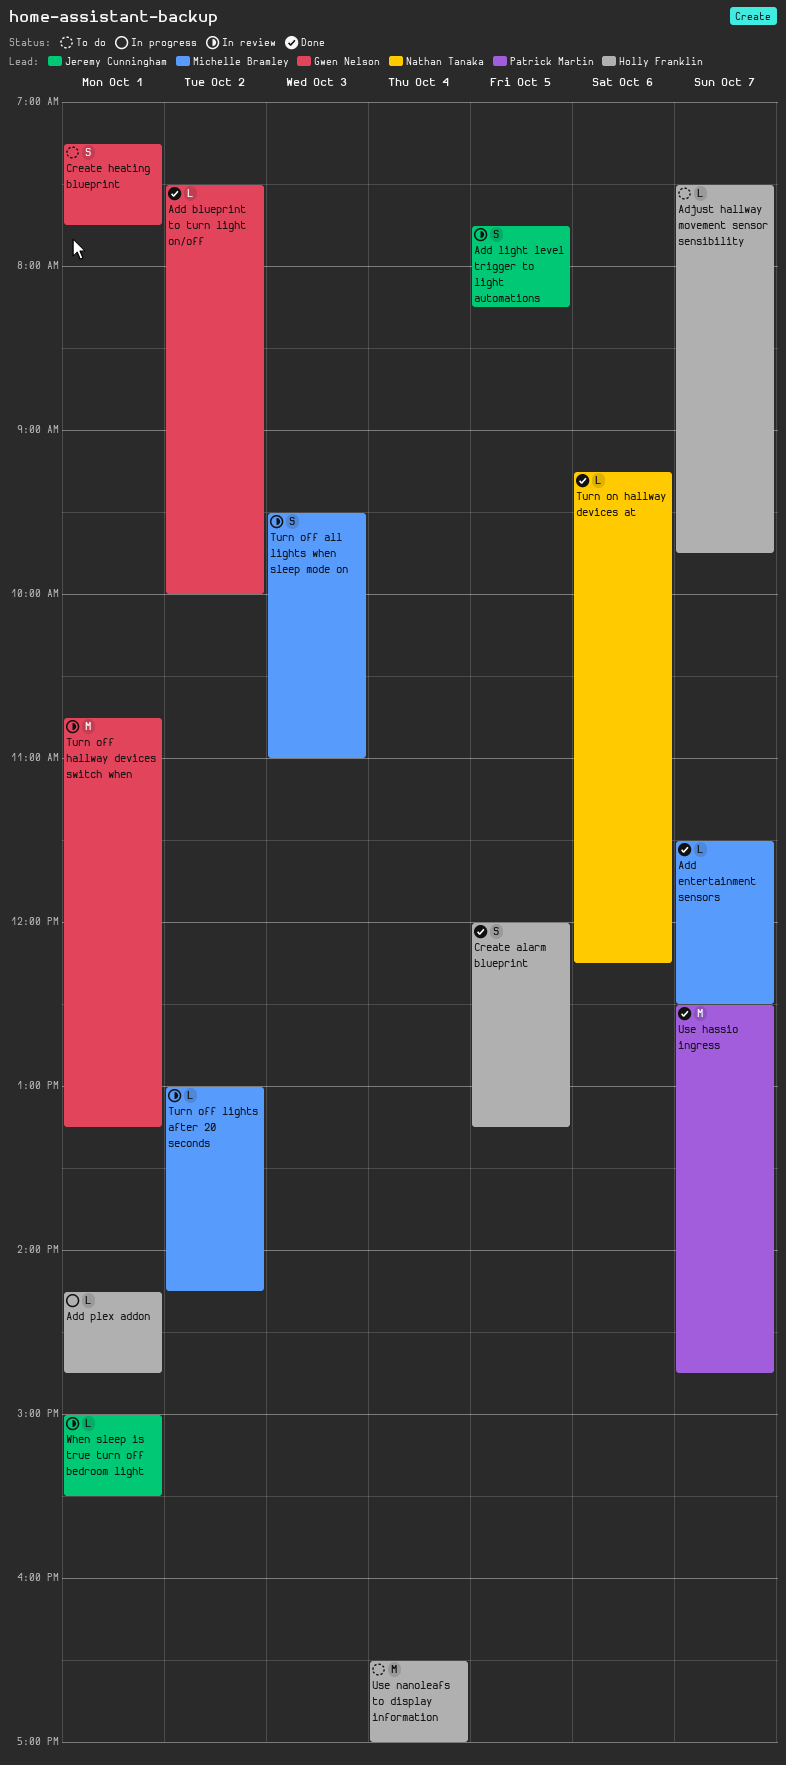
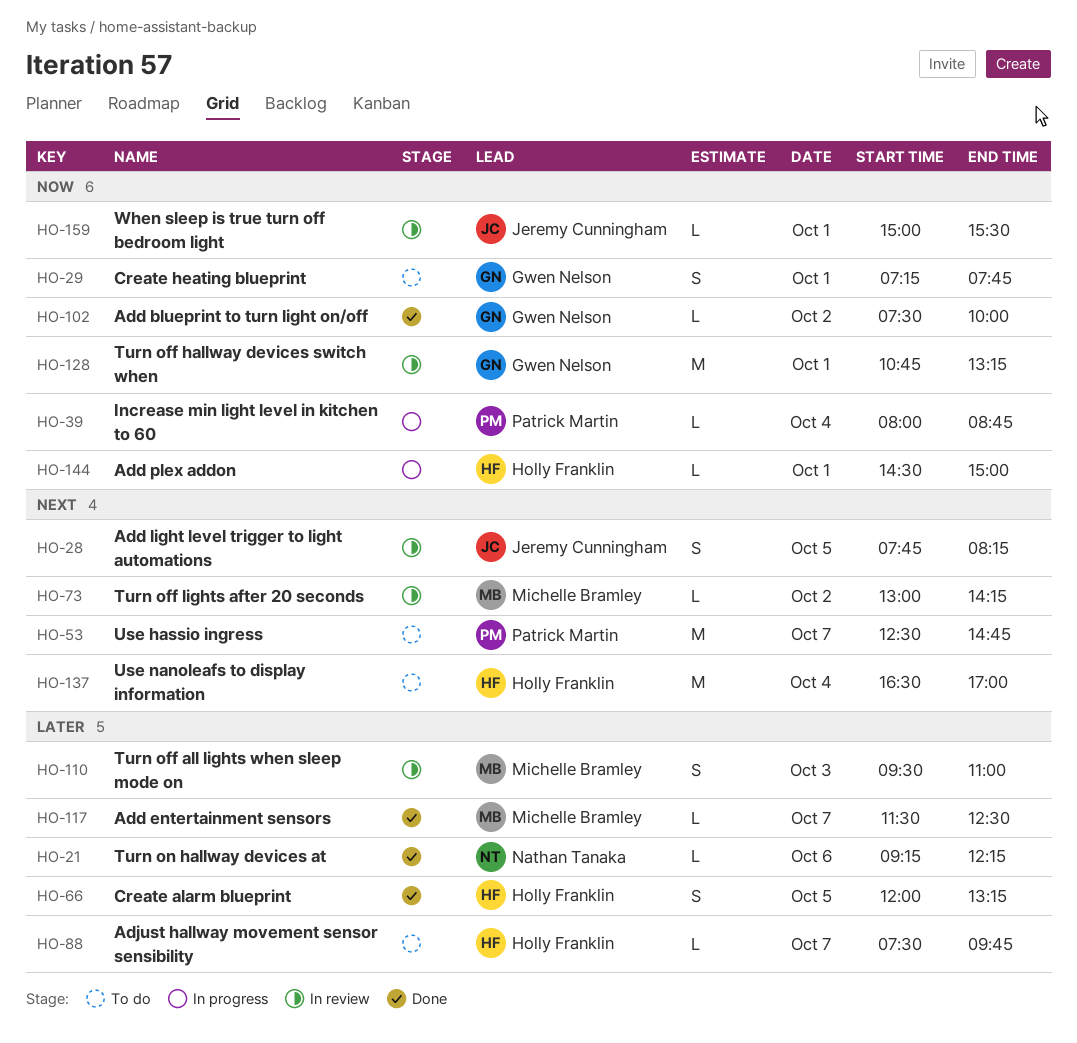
Add plex addon, begins: 14:15 -> 14:30
Add plex addon, ends: 14:45 -> 15:00
Increase min light level in kitchen to 60: none -> present
Use hassio ingress, status: Done -> To do

